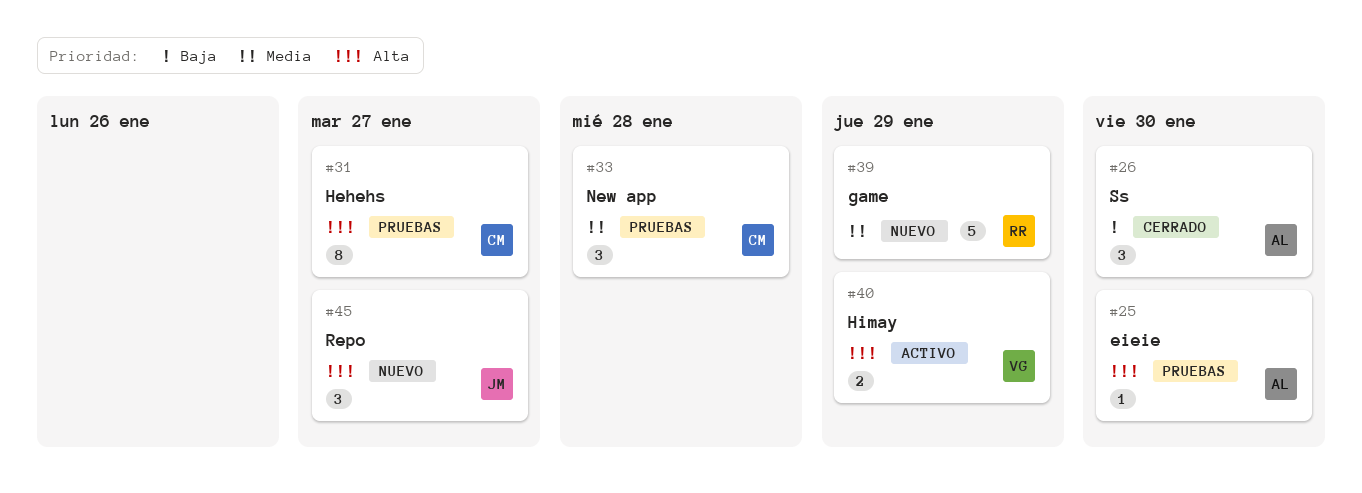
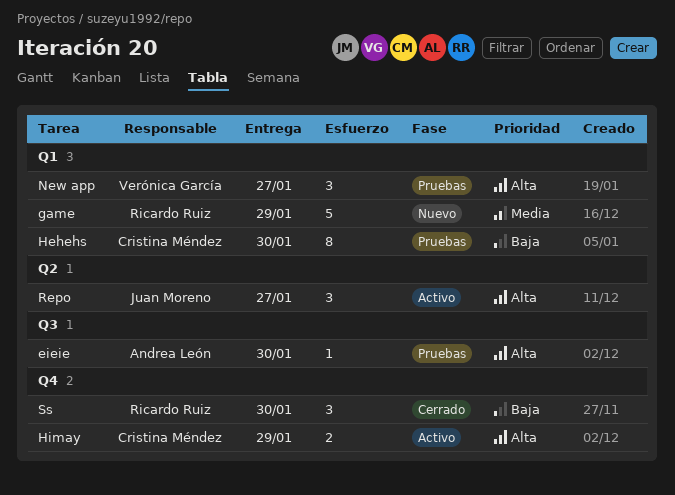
Hehehs, priority: Alta -> Baja
Hehehs, due: Jan 27 -> Jan 30
Himay, owner: Verónica García -> Cristina Méndez
New app, owner: Cristina Méndez -> Verónica García
New app, priority: Media -> Alta
New app, due: Jan 28 -> Jan 27
Repo, status: Nuevo -> Activo
Ss, owner: Andrea León -> Ricardo Ruiz

